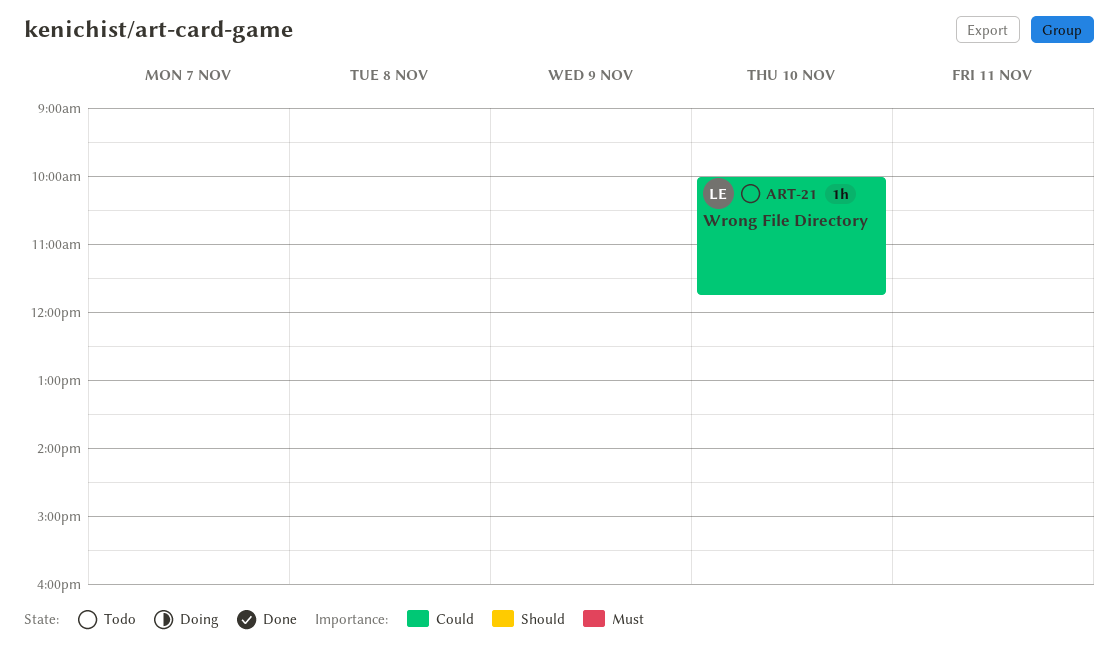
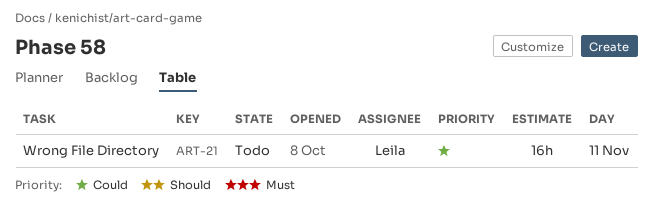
ART-21, estimate: 1h -> 16h
ART-21, day: Nov 10 -> Nov 11

